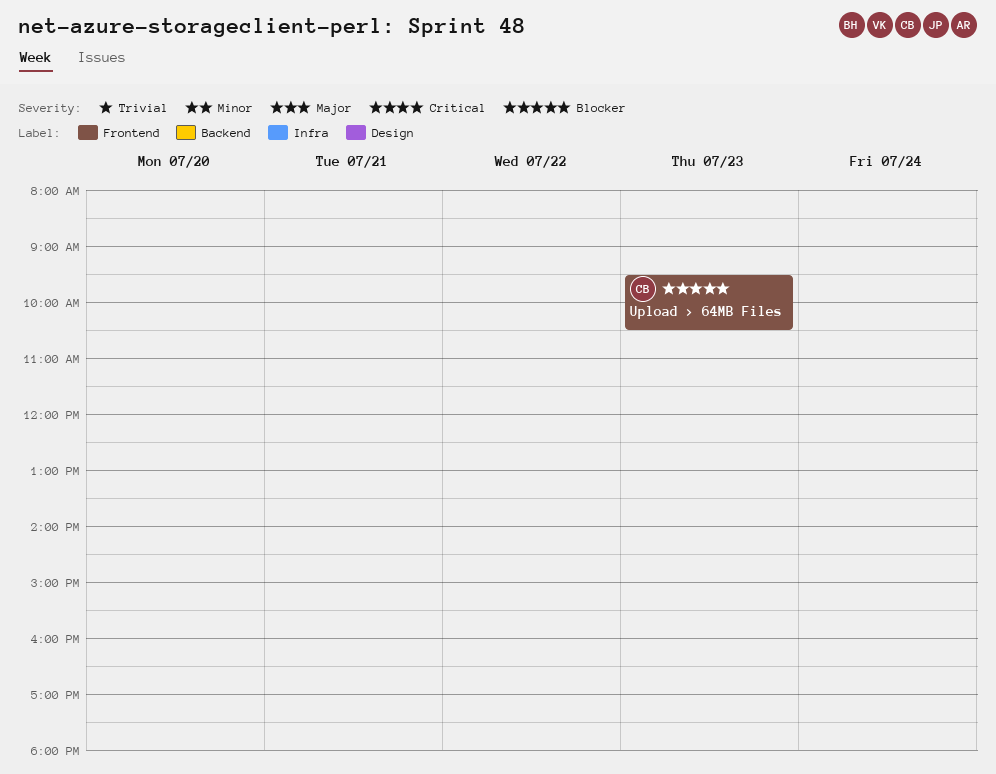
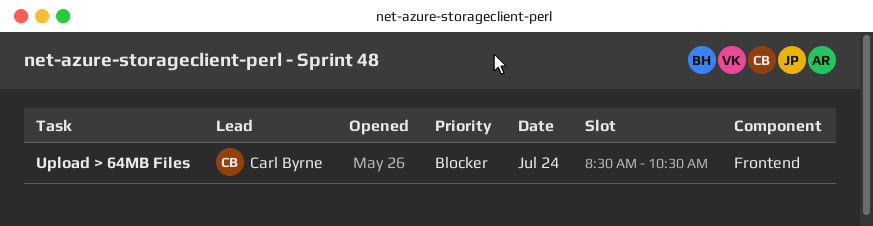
Upload > 64MB Files, day: Jul 23 -> Jul 24
Upload > 64MB Files, begins: 09:30 -> 08:30

